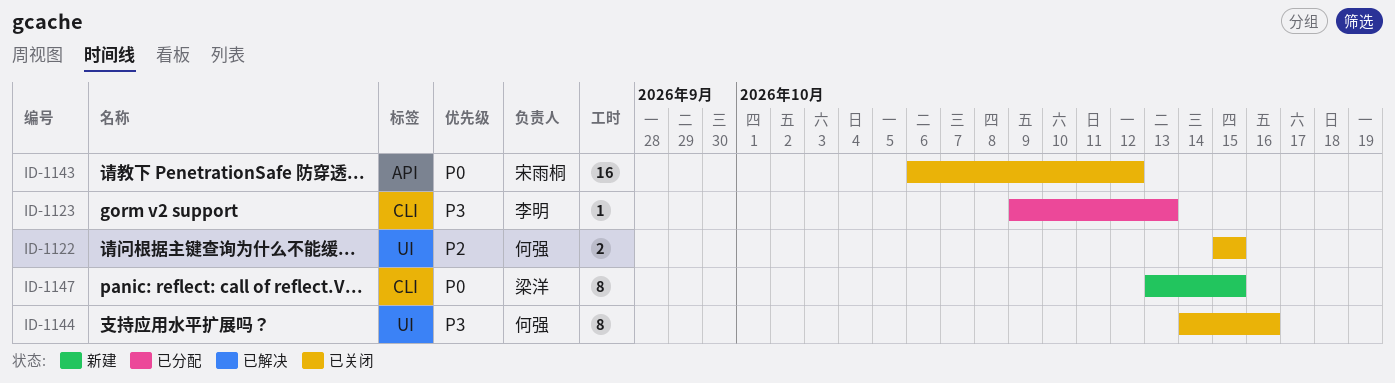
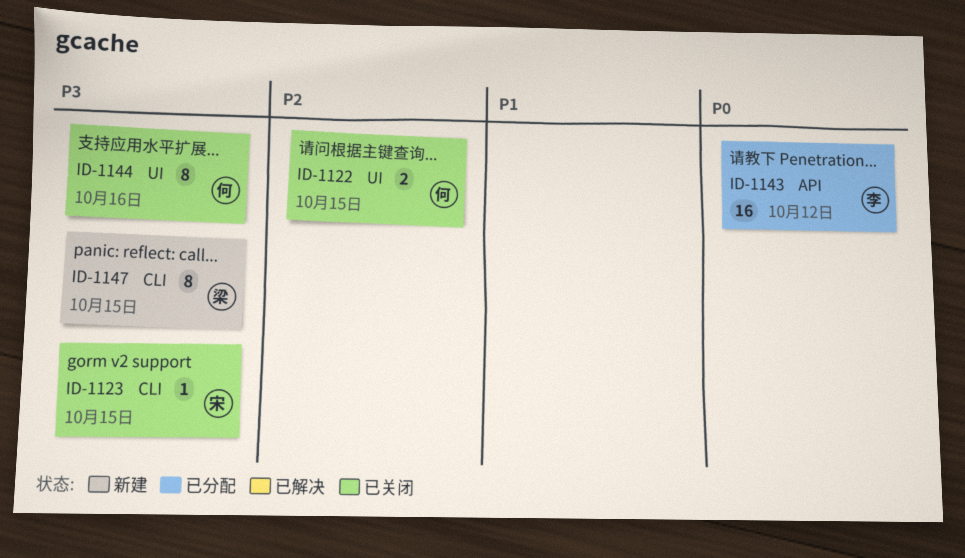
ID-1123, status: 已分配 -> 已关闭
ID-1123, owner: 李明 -> 宋雨桐
ID-1123, due: Oct 13 -> Oct 15
ID-1143, status: 已关闭 -> 已分配
ID-1143, owner: 宋雨桐 -> 李明
ID-1147, priority: P0 -> P3

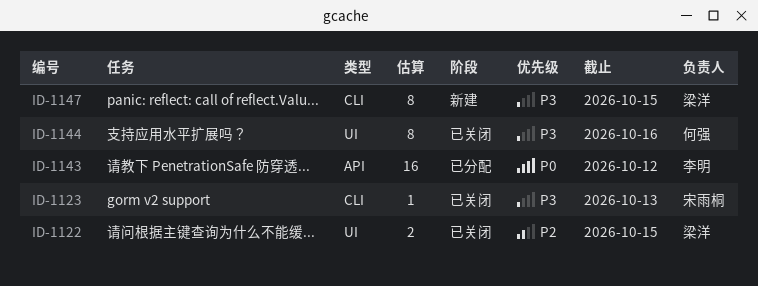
ID-1122, owner: 何强 -> 梁洋
ID-1123, due: Oct 15 -> Oct 13

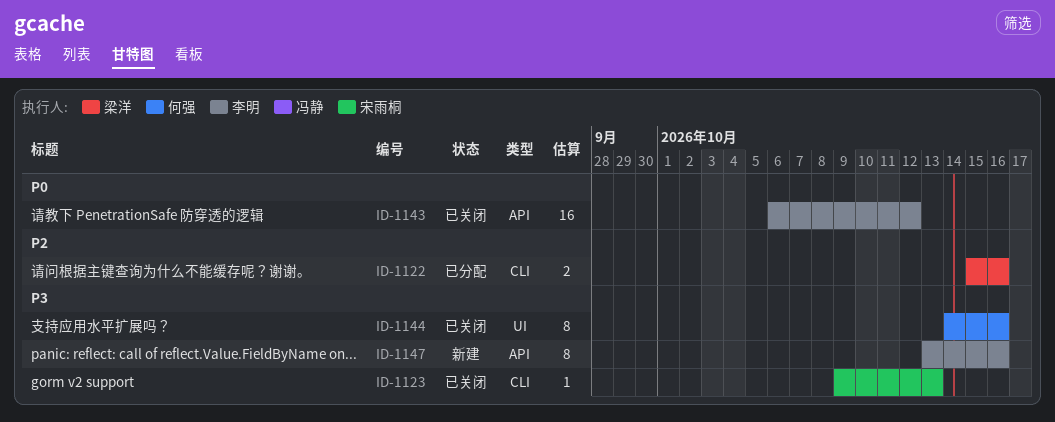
ID-1122, status: 已关闭 -> 已分配
ID-1122, label: UI -> CLI
ID-1122, due: Oct 15 -> Oct 16
ID-1143, status: 已分配 -> 已关闭
ID-1147, owner: 梁洋 -> 李明
ID-1147, label: CLI -> API
ID-1147, due: Oct 15 -> Oct 16

